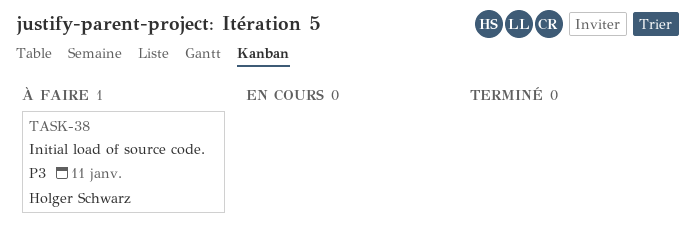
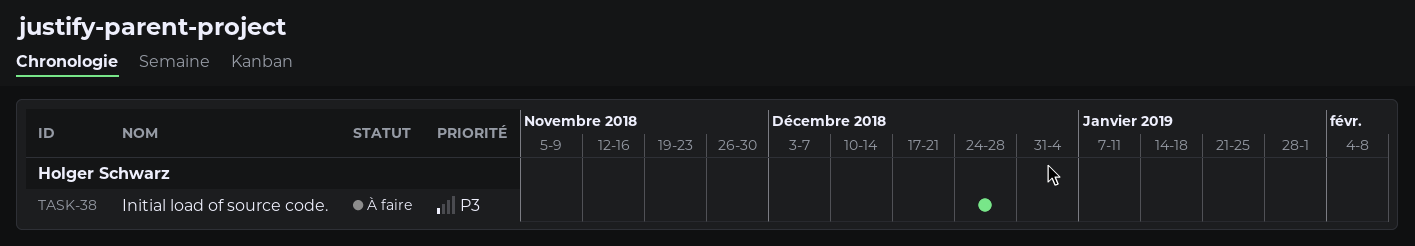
TASK-38, due: Jan 11 -> Dec 28

